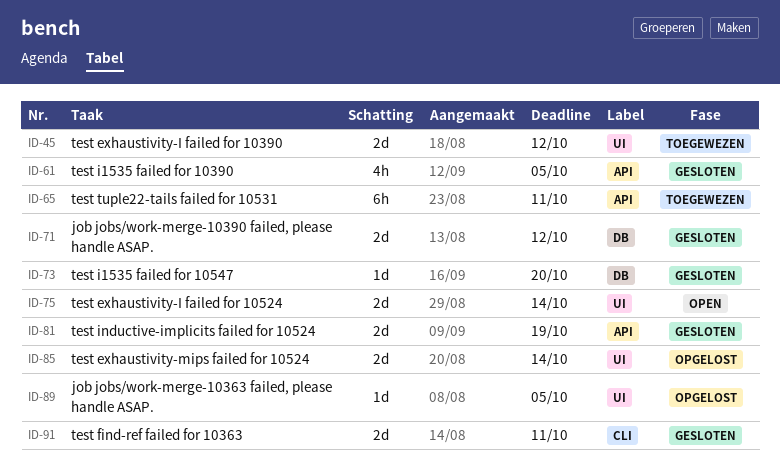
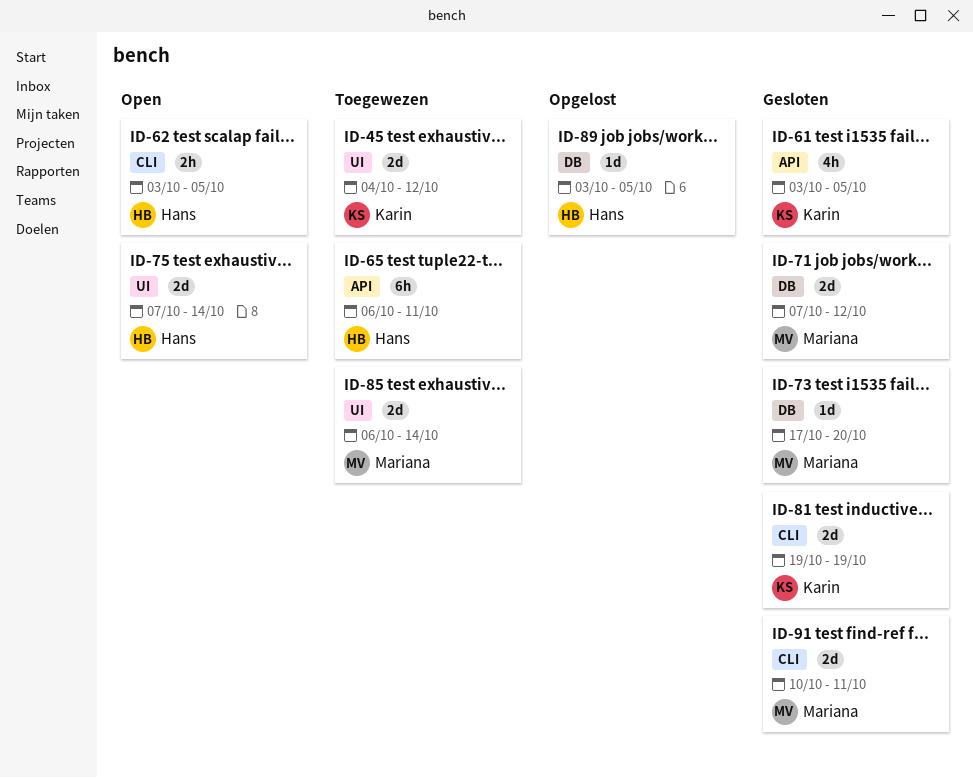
ID-62: none -> present
ID-81, label: API -> CLI
ID-85, status: Opgelost -> Toegewezen
ID-89, label: UI -> DB

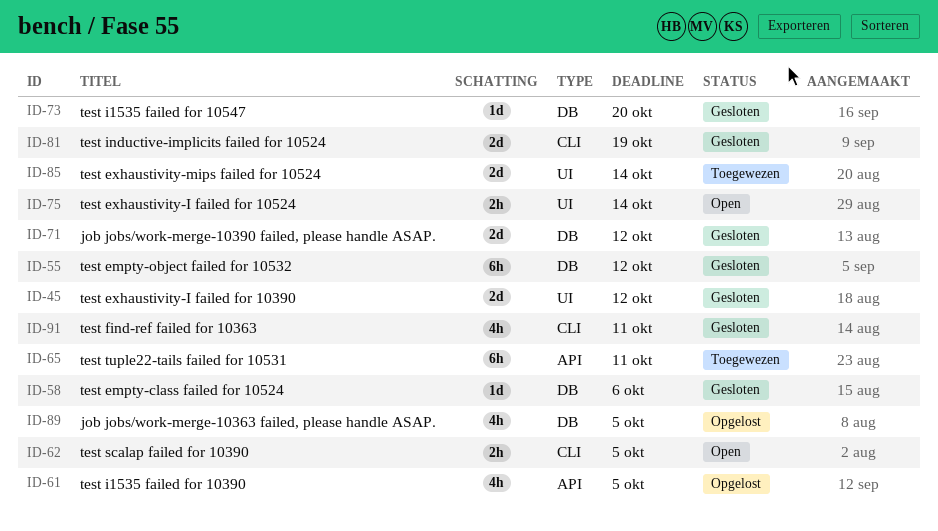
ID-45, status: Toegewezen -> Gesloten
ID-55: none -> present
ID-58: none -> present
ID-61, status: Gesloten -> Opgelost
ID-75, estimate: 2d -> 2h
ID-89, estimate: 1d -> 4h
ID-91, estimate: 2d -> 4h

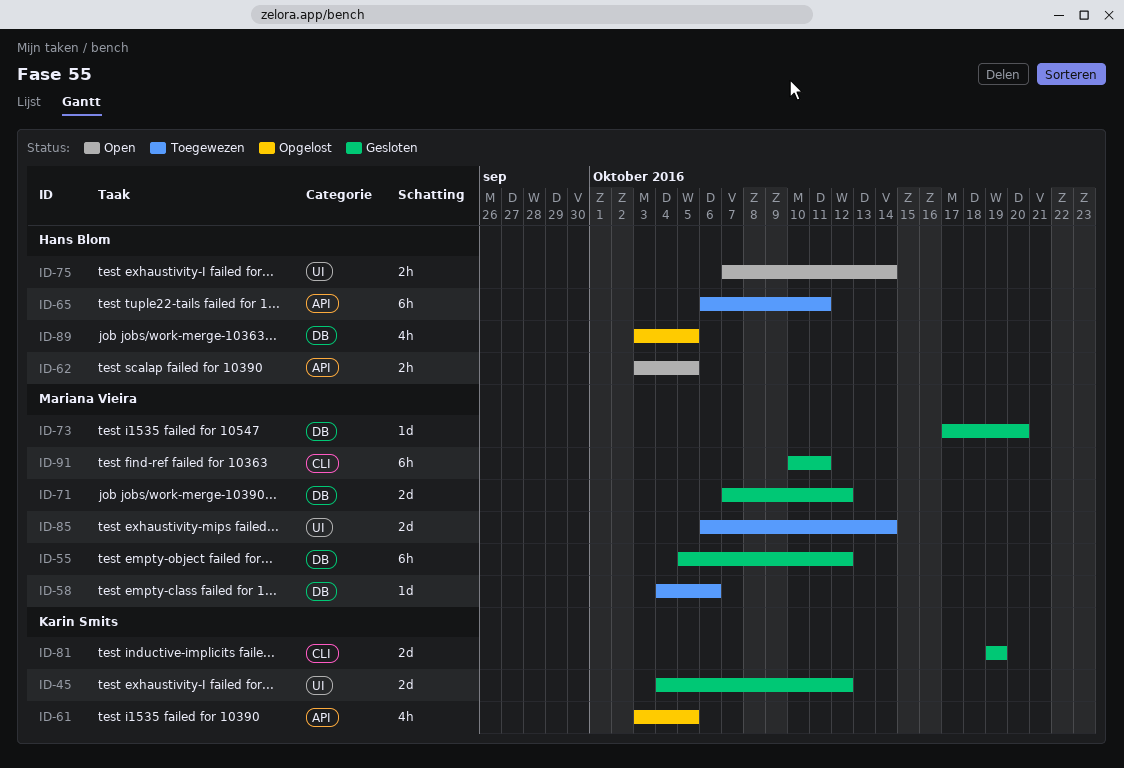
ID-58, status: Gesloten -> Toegewezen
ID-62, label: CLI -> API
ID-91, estimate: 4h -> 6h

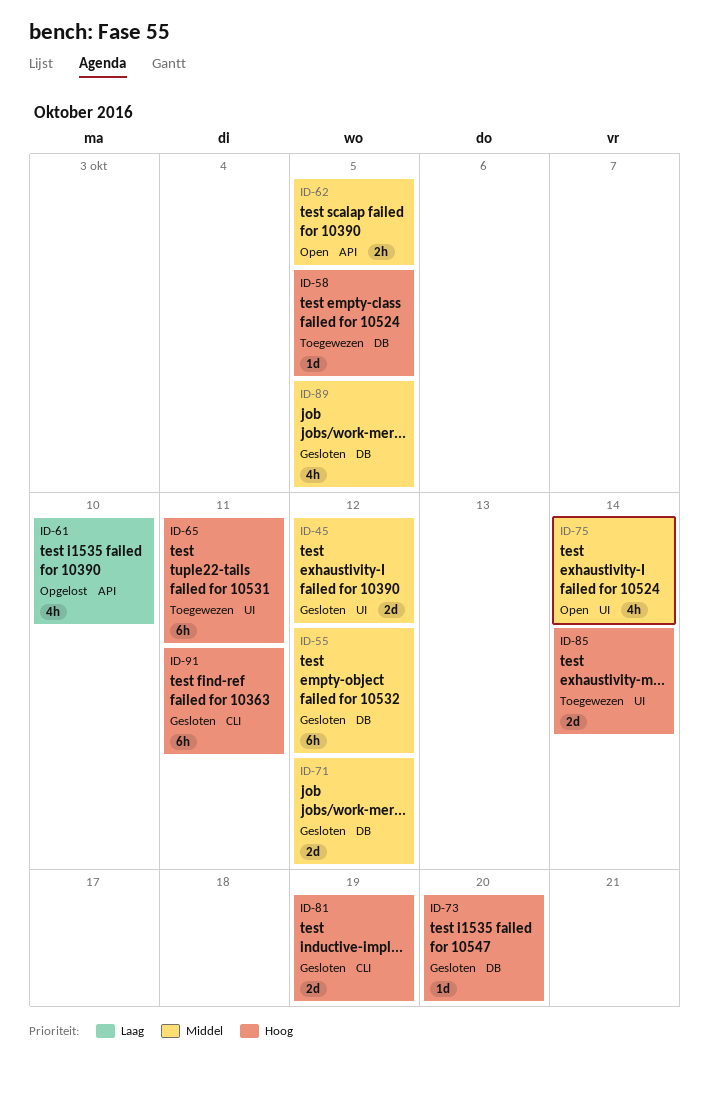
ID-58, due: Oct 6 -> Oct 5
ID-61, due: Oct 5 -> Oct 10
ID-65, label: API -> UI
ID-75, estimate: 2h -> 4h
ID-89, status: Opgelost -> Gesloten

